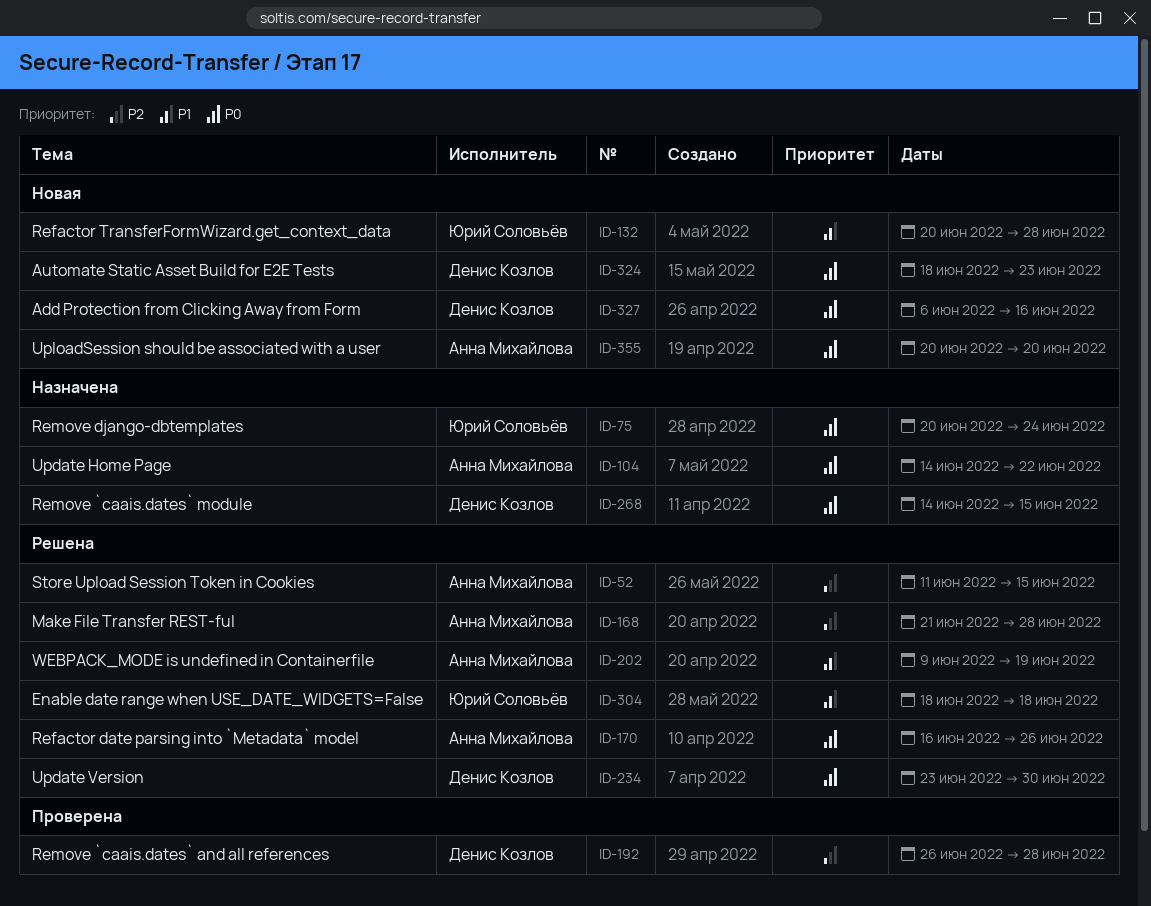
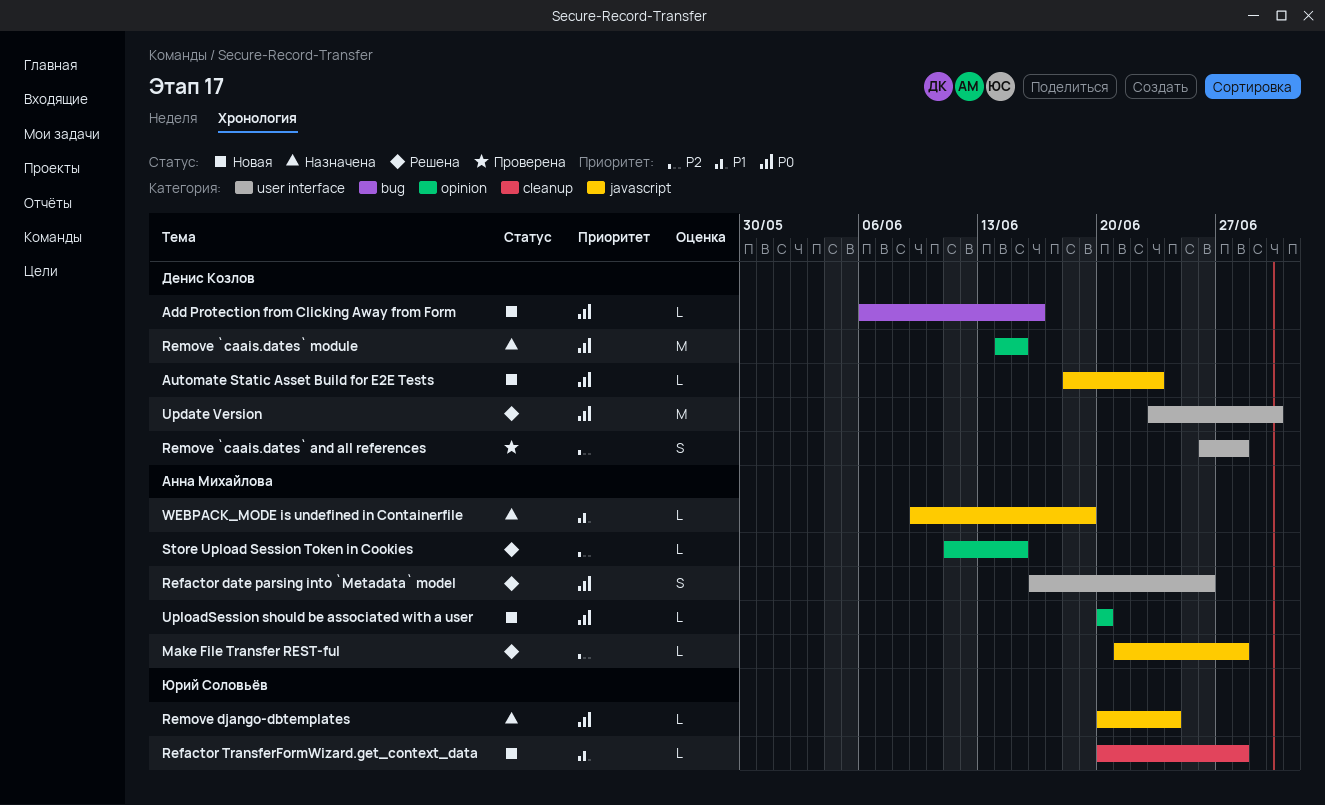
Enable date range when USE_DATE_WIDGETS=False: present -> none
Update Home Page: present -> none
WEBPACK_MODE is undefined in Containerfile, status: Решена -> Назначена

